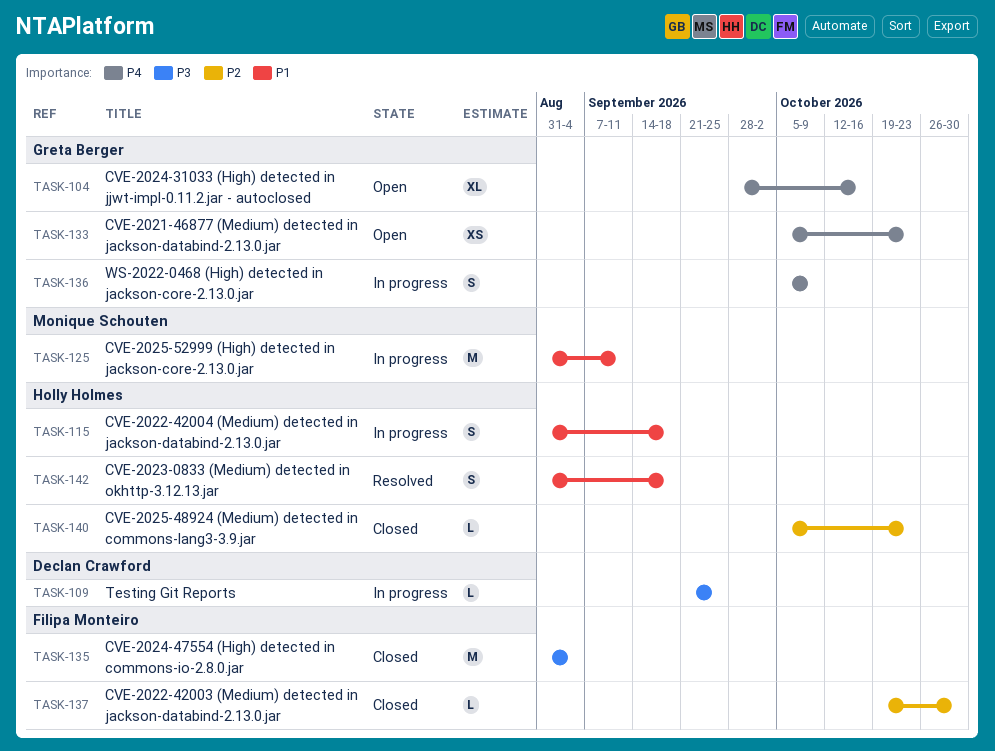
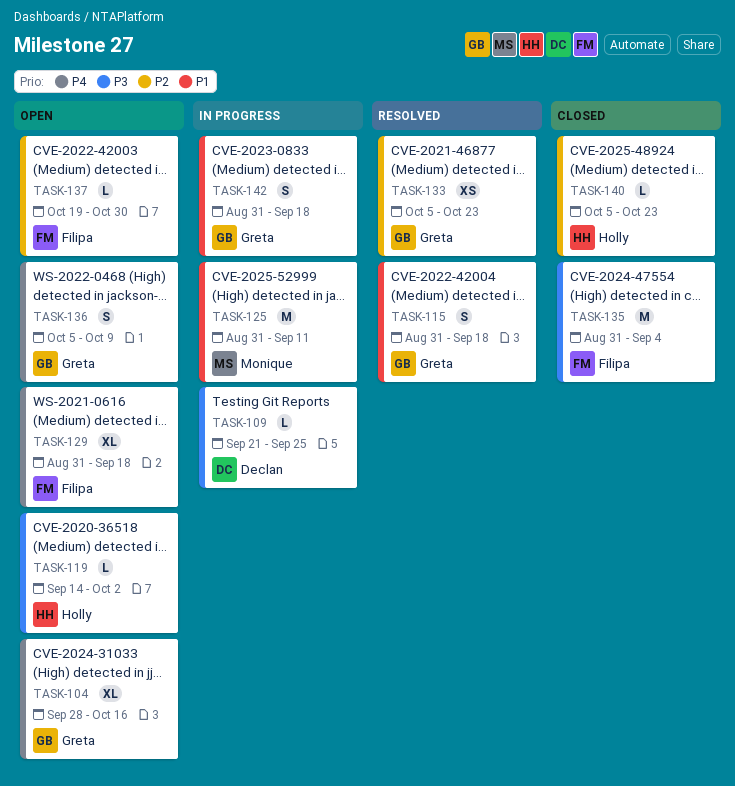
TASK-115, status: In progress -> Resolved
TASK-115, owner: Holly Holmes -> Greta Berger
TASK-119: none -> present
TASK-129: none -> present
TASK-133, status: Open -> Resolved
TASK-133, priority: P4 -> P2
TASK-136, status: In progress -> Open
TASK-137, status: Closed -> Open
TASK-142, status: Resolved -> In progress
TASK-142, owner: Holly Holmes -> Greta Berger

